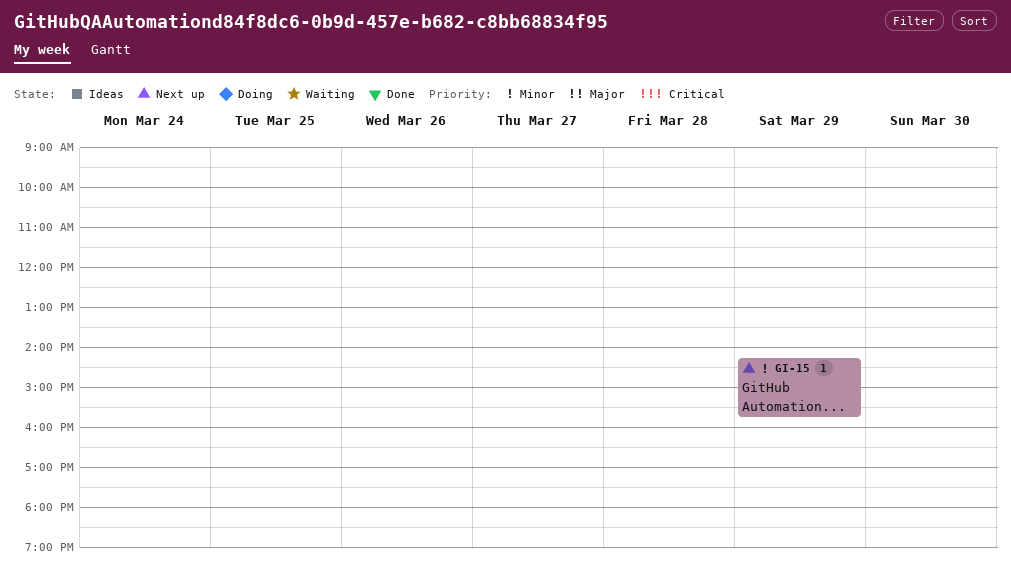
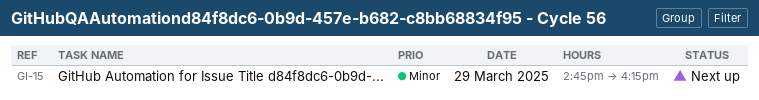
GI-15, begins: 14:15 -> 14:45
GI-15, ends: 15:45 -> 16:15

